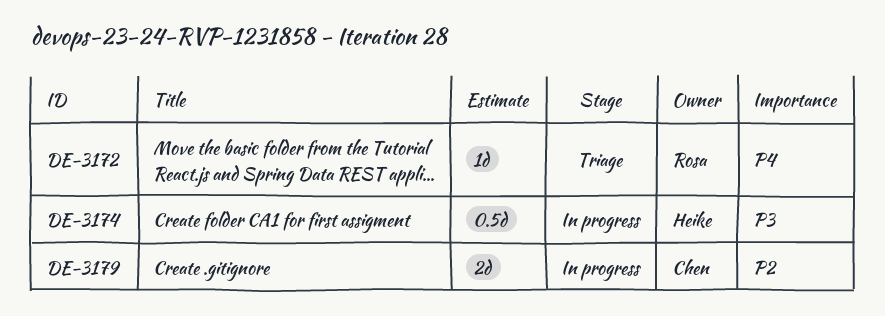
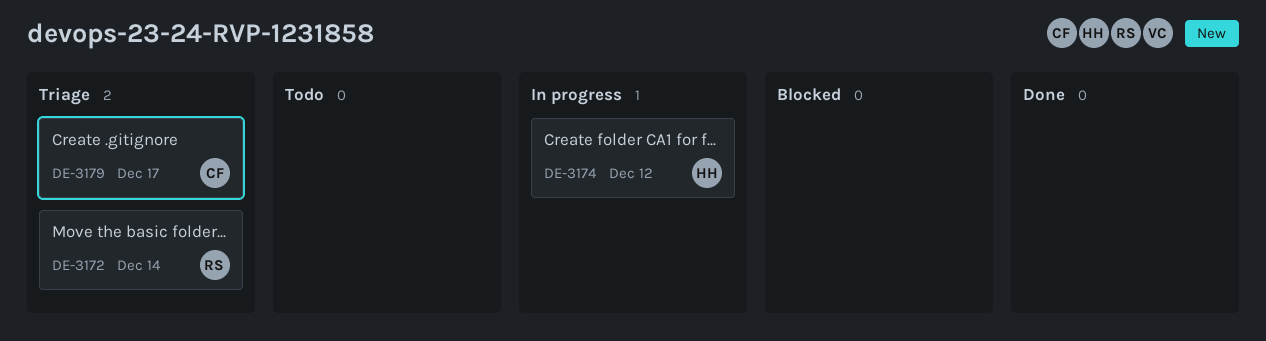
DE-3179, status: In progress -> Triage

